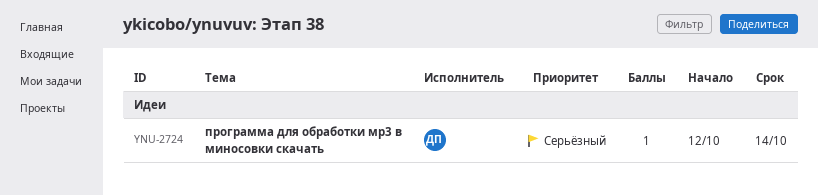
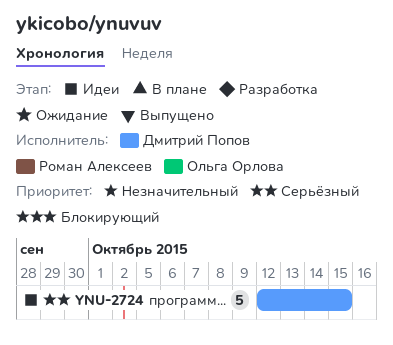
YNU-2724, estimate: 1 -> 5
YNU-2724, due: Oct 14 -> Oct 15

